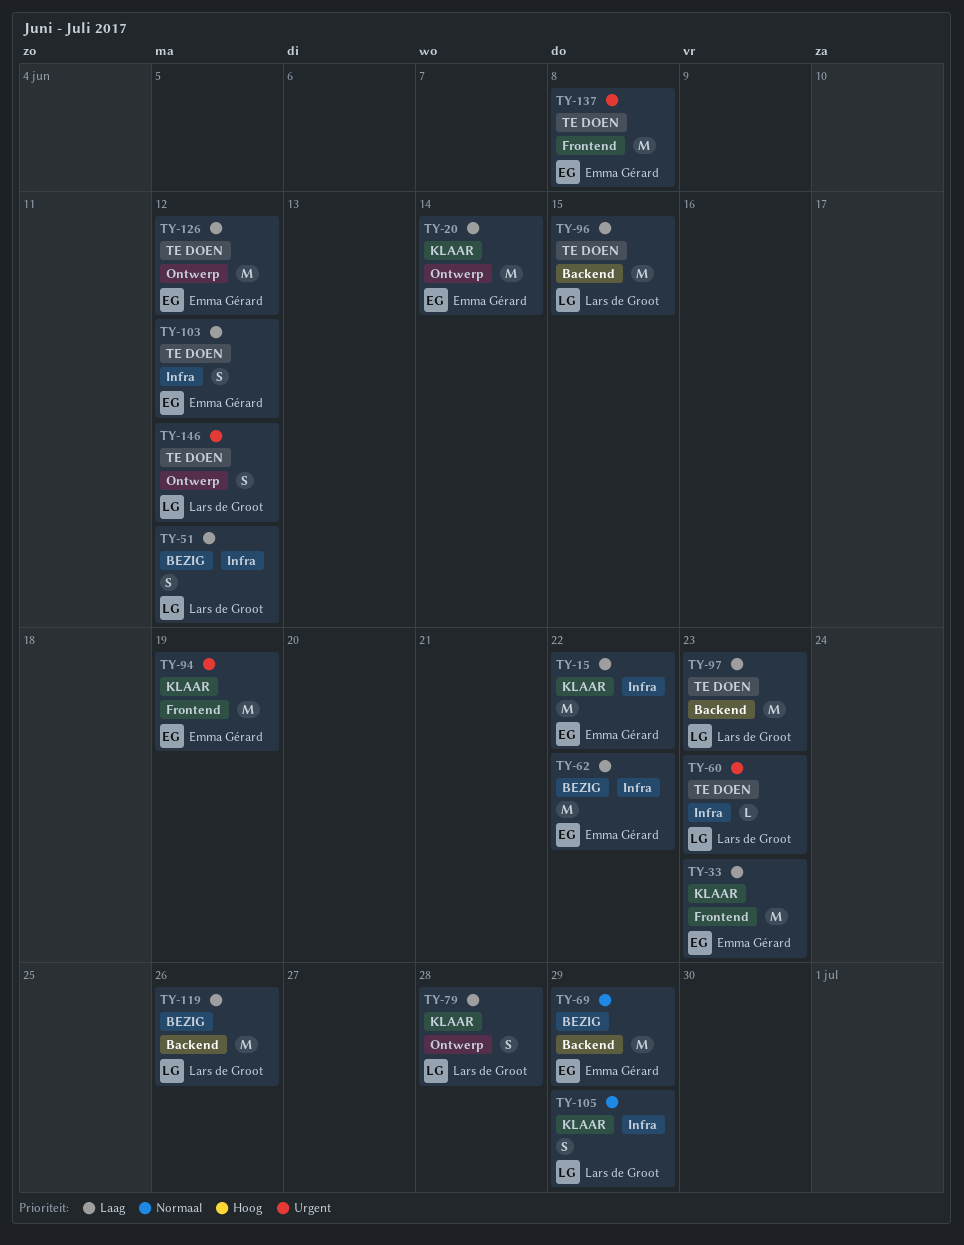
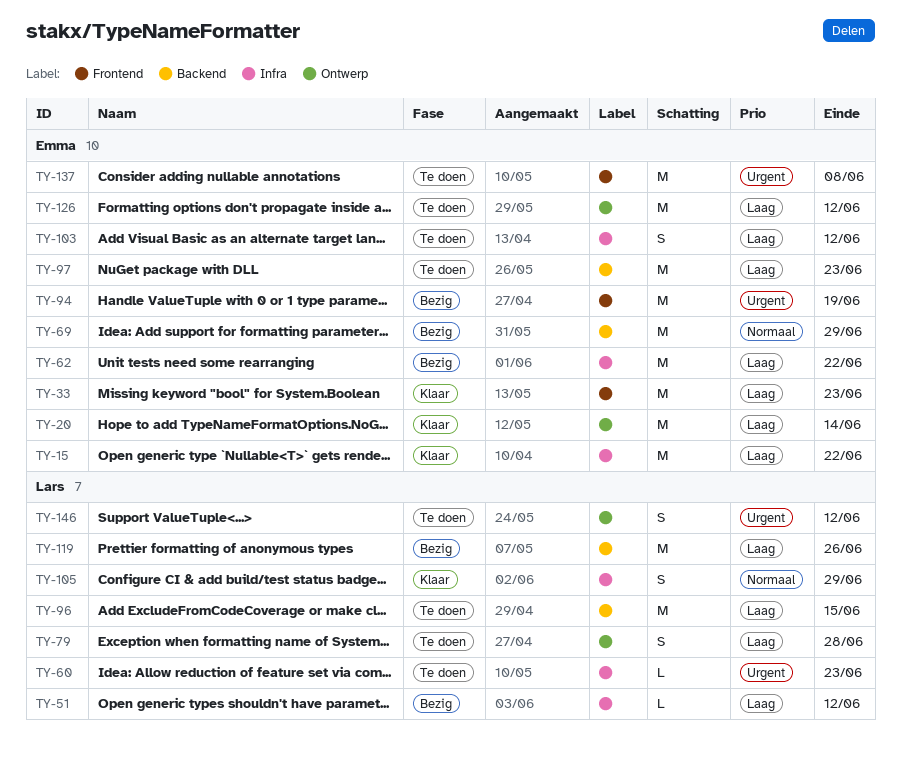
TY-51, estimate: S -> L
TY-79, status: Klaar -> Te doen
TY-94, status: Klaar -> Bezig
TY-97, owner: Lars de Groot -> Emma Gérard

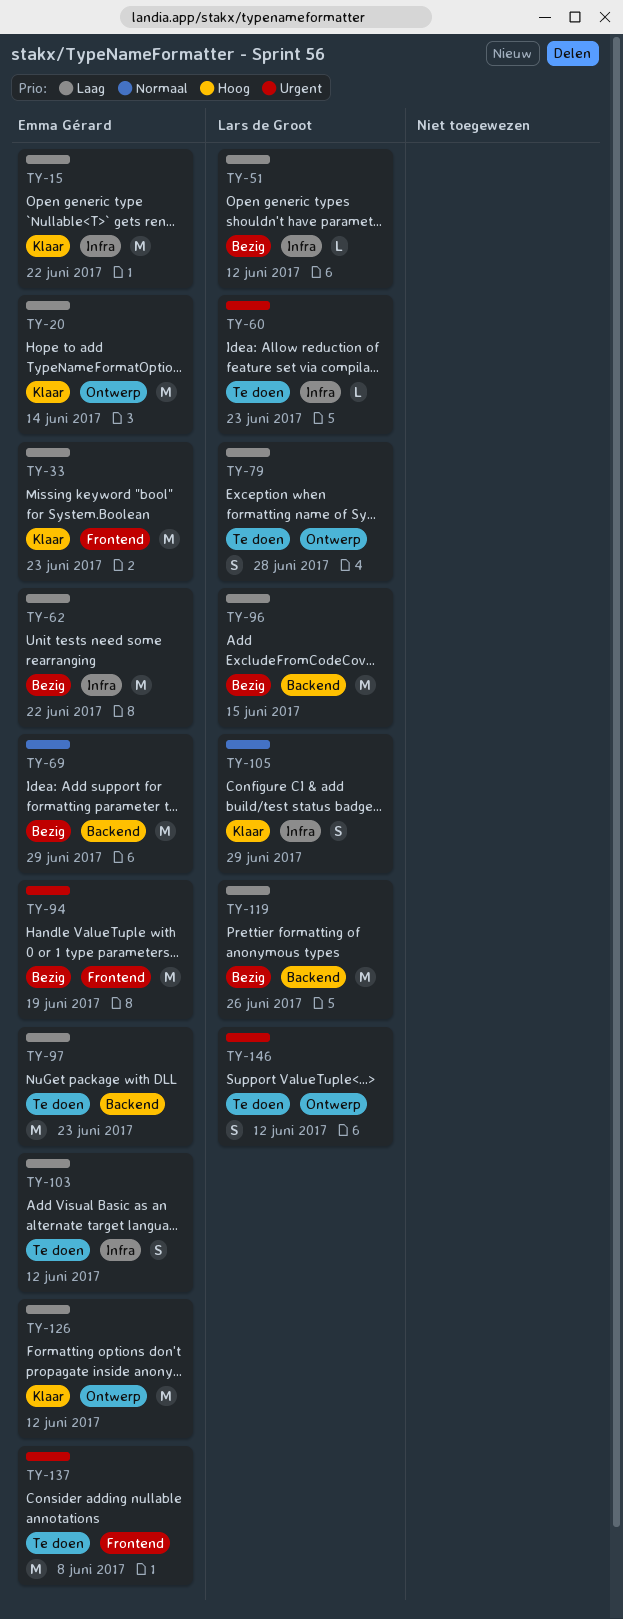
TY-96, status: Te doen -> Bezig
TY-126, status: Te doen -> Klaar

